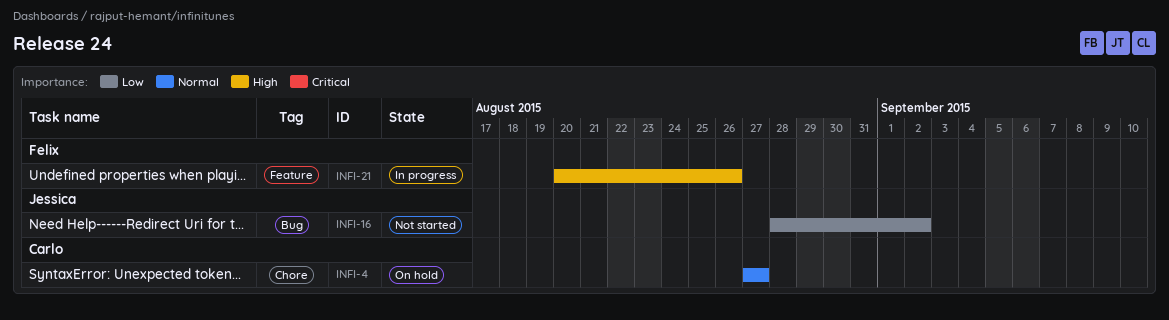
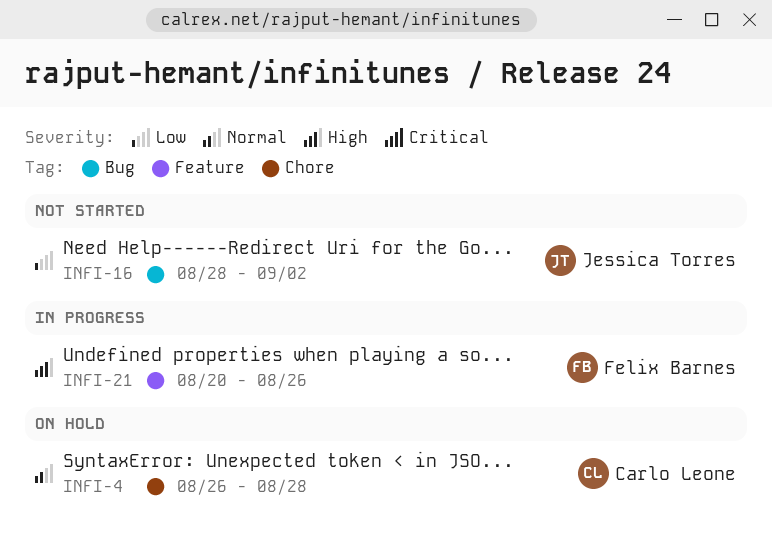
INFI-4, start: Aug 27 -> Aug 26
INFI-4, due: Aug 27 -> Aug 28

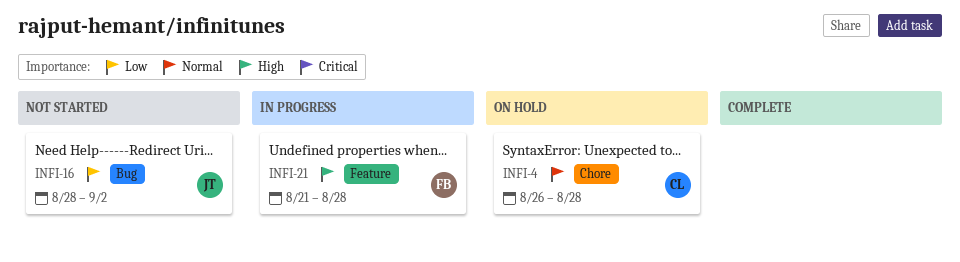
INFI-21, start: Aug 20 -> Aug 21
INFI-21, due: Aug 26 -> Aug 28

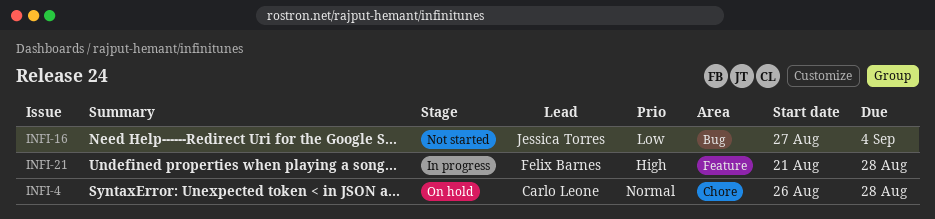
INFI-16, start: Aug 28 -> Aug 27
INFI-16, due: Sep 2 -> Sep 4

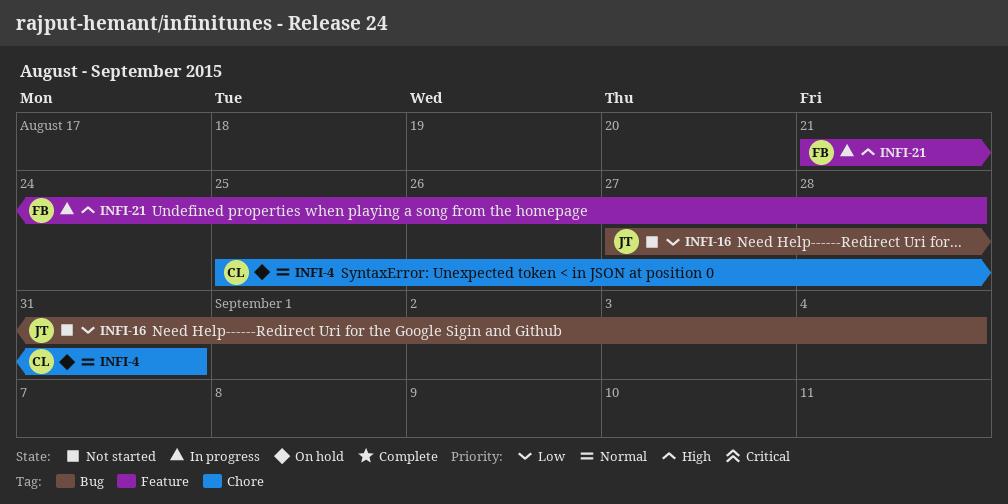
INFI-4, start: Aug 26 -> Aug 25
INFI-4, due: Aug 28 -> Aug 31

